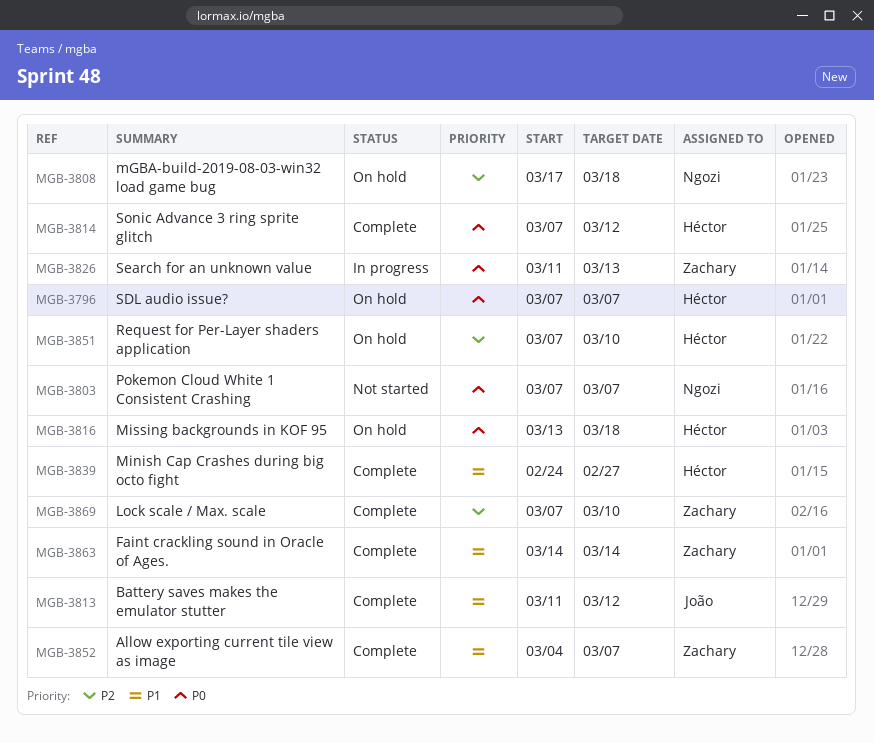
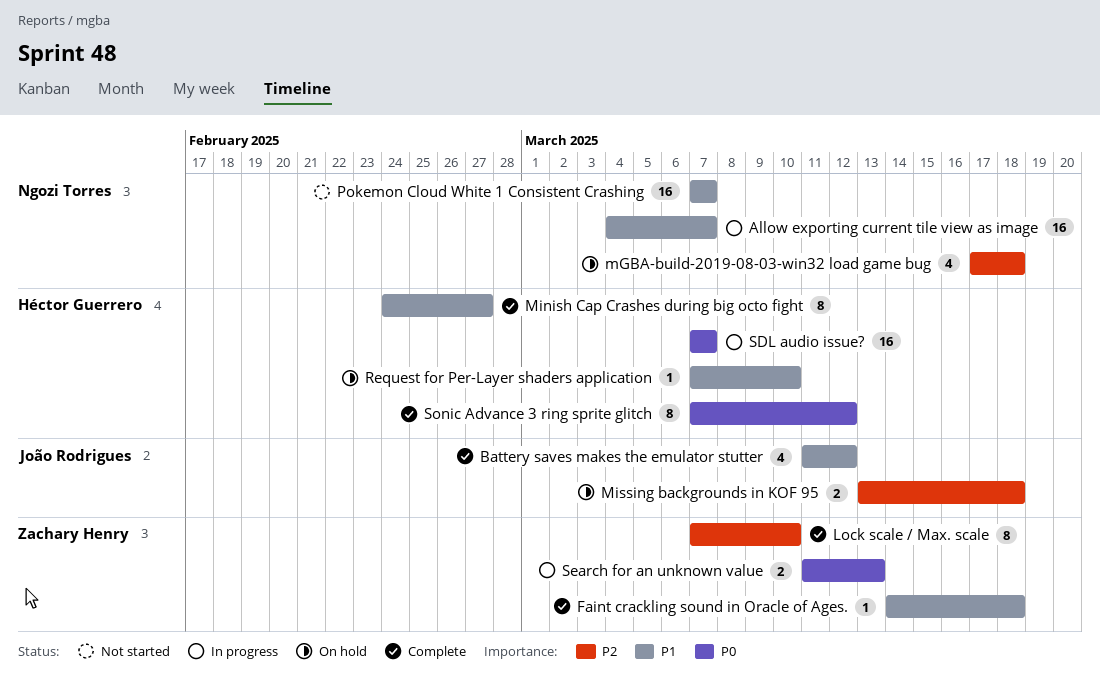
Allow exporting current tile view as image, status: Complete -> In progress
Allow exporting current tile view as image, owner: Zachary Henry -> Ngozi Torres
Faint crackling sound in Oracle of Ages., due: Mar 14 -> Mar 18
Missing backgrounds in KOF 95, owner: Héctor Guerrero -> João Rodrigues
Missing backgrounds in KOF 95, priority: P0 -> P2
Pokemon Cloud White 1 Consistent Crashing, priority: P0 -> P1
Request for Per-Layer shaders application, priority: P2 -> P1
SDL audio issue?, status: On hold -> In progress

